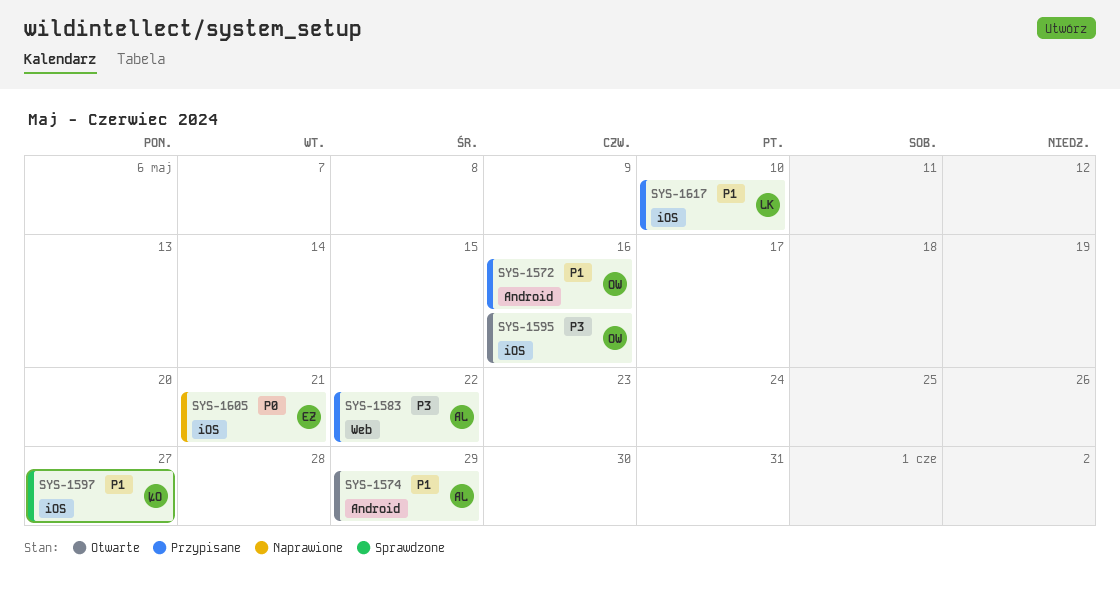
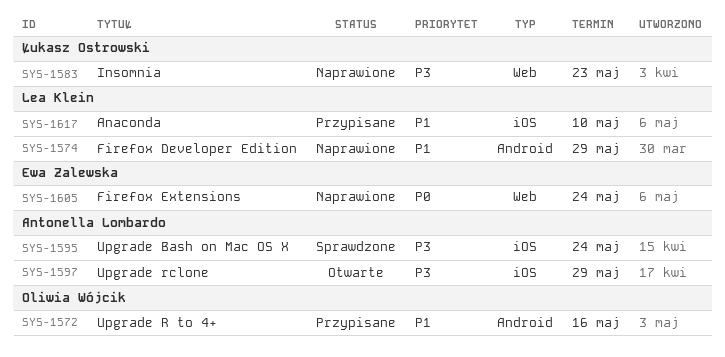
SYS-1574, status: Otwarte -> Naprawione
SYS-1574, owner: Antonella Lombardo -> Lea Klein
SYS-1583, status: Przypisane -> Naprawione
SYS-1583, owner: Antonella Lombardo -> Łukasz Ostrowski
SYS-1583, due: May 22 -> May 23
SYS-1595, status: Otwarte -> Sprawdzone
SYS-1595, owner: Oliwia Wójcik -> Antonella Lombardo
SYS-1595, due: May 16 -> May 24
SYS-1597, status: Sprawdzone -> Otwarte
SYS-1597, owner: Łukasz Ostrowski -> Antonella Lombardo
SYS-1597, priority: P1 -> P3
SYS-1597, due: May 27 -> May 29
SYS-1605, label: iOS -> Web
SYS-1605, due: May 21 -> May 24

